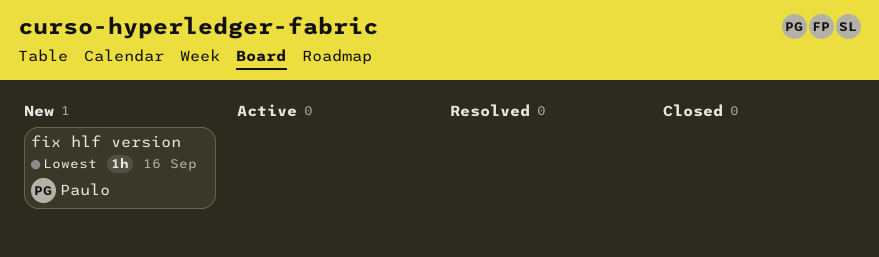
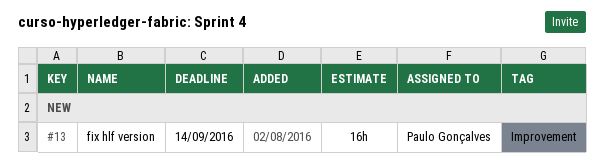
fix hlf version, estimate: 1h -> 16h
fix hlf version, due: Sep 16 -> Sep 14

